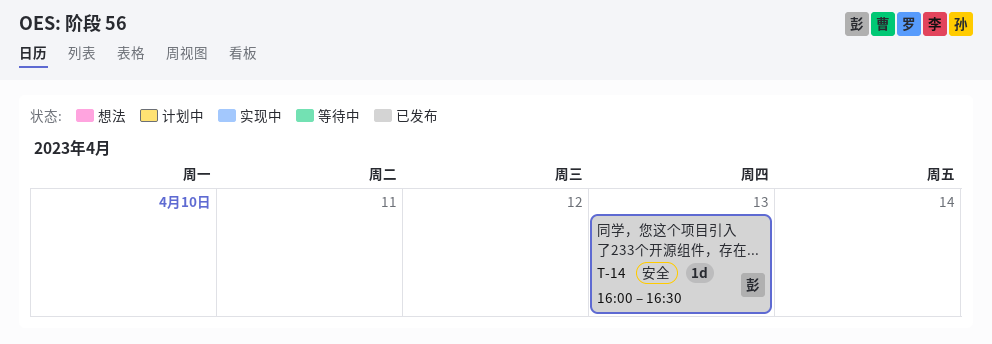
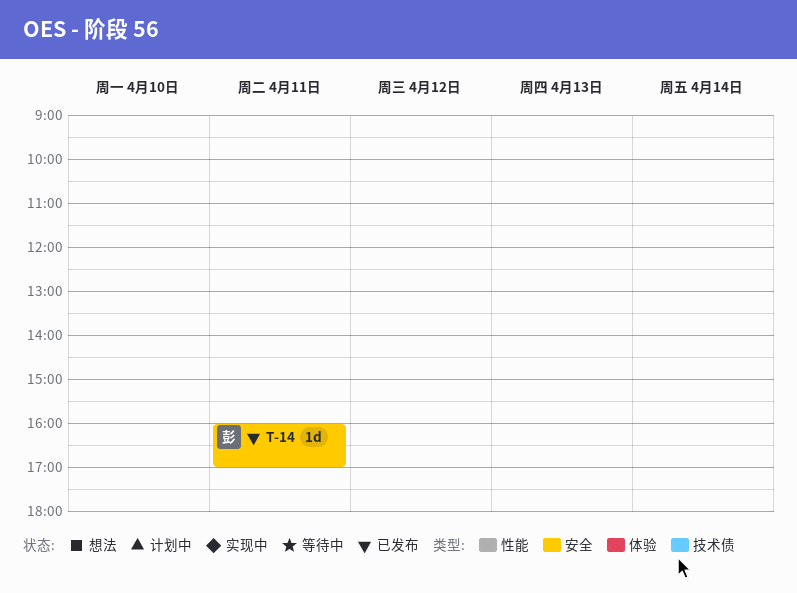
T-14, day: Apr 13 -> Apr 11
T-14, ends: 16:30 -> 17:00

